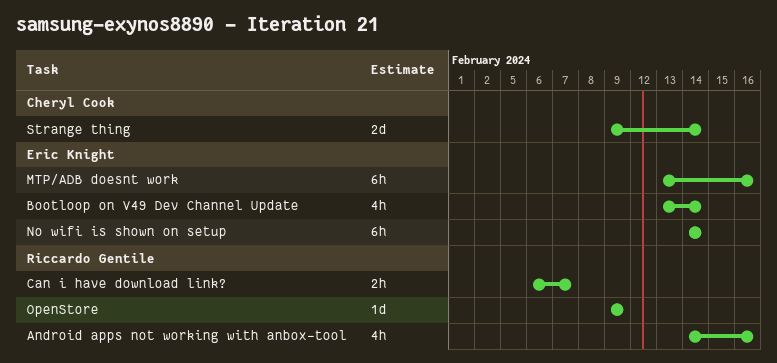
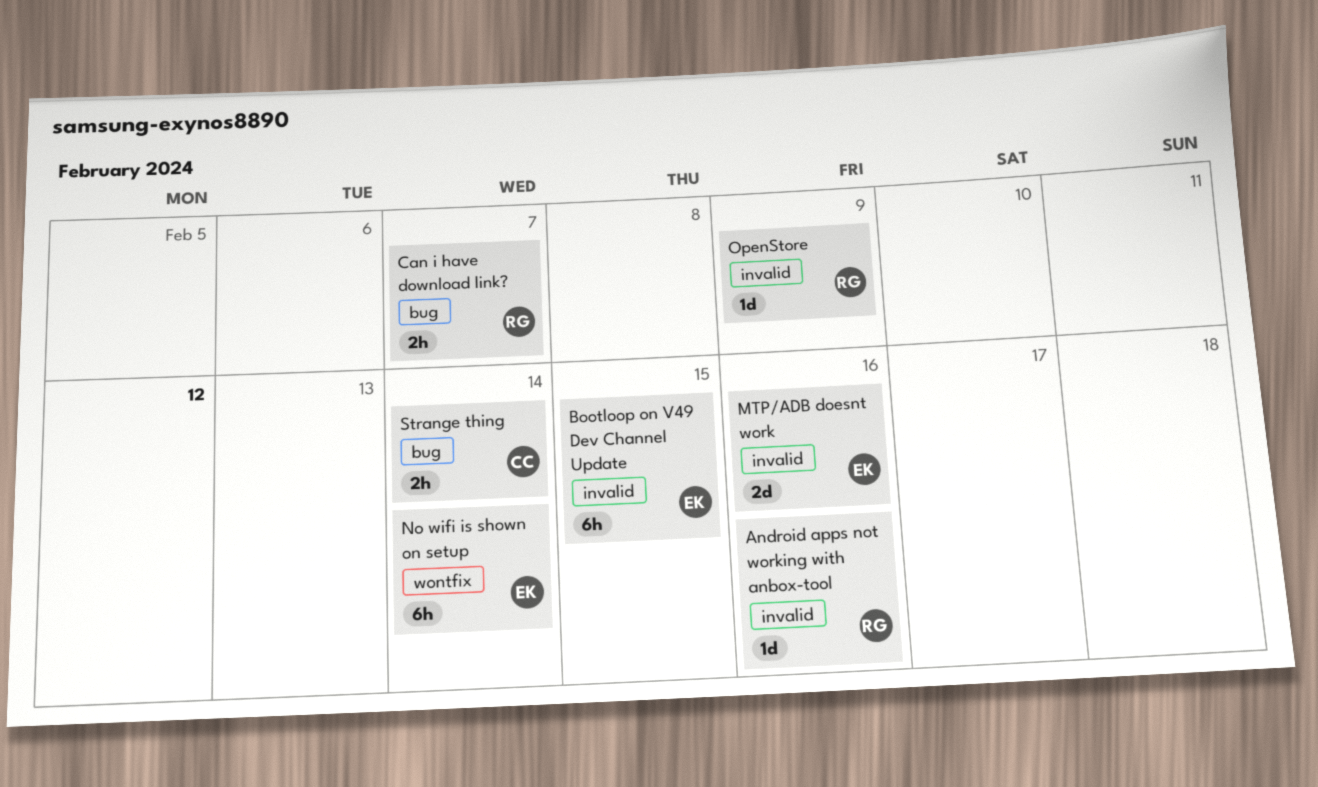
Android apps not working with anbox-tool, estimate: 4h -> 1d
Bootloop on V49 Dev Channel Update, estimate: 4h -> 6h
Bootloop on V49 Dev Channel Update, due: Feb 14 -> Feb 15
MTP/ADB doesnt work, estimate: 6h -> 2d
Strange thing, estimate: 2d -> 2h

